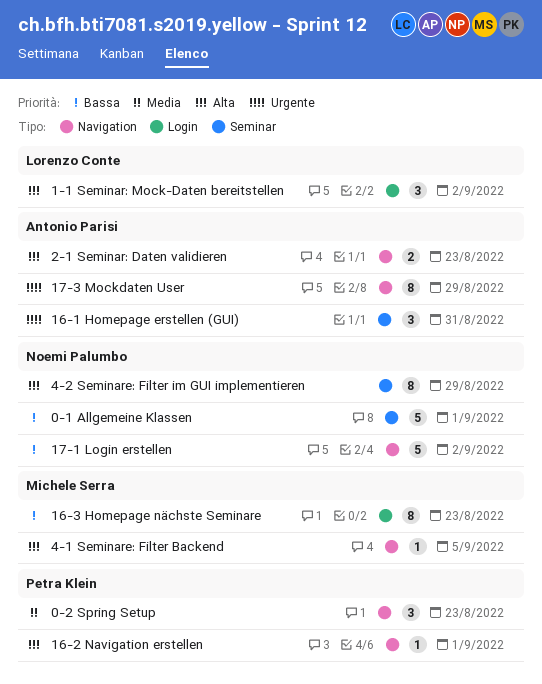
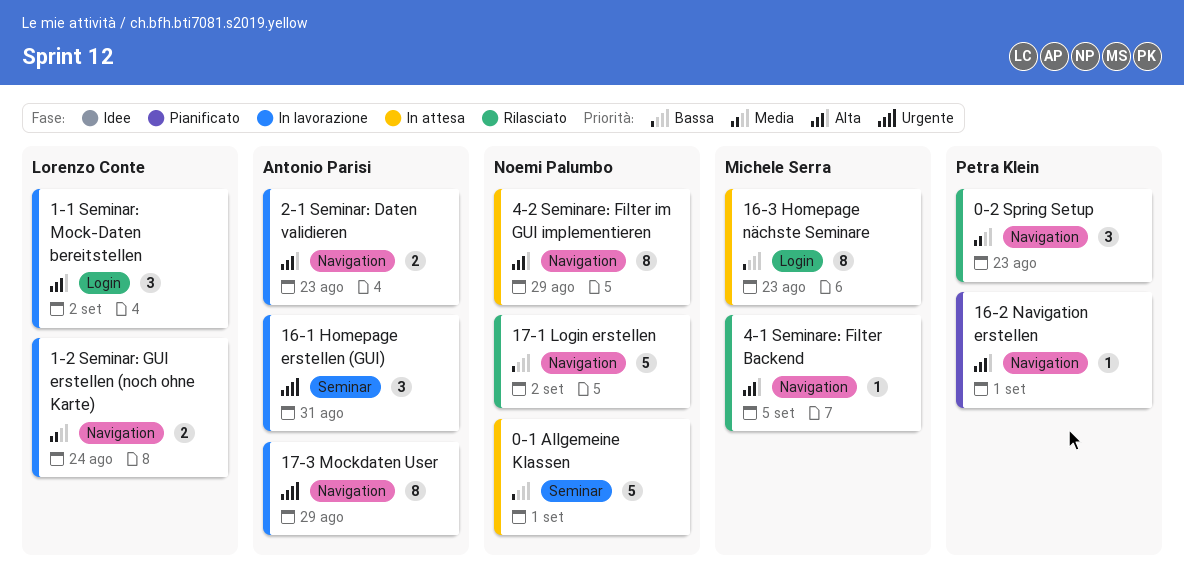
1-2 Seminar: GUI erstellen (noch ohne Karte): none -> present
4-2 Seminare: Filter im GUI implementieren, label: Seminar -> Navigation

